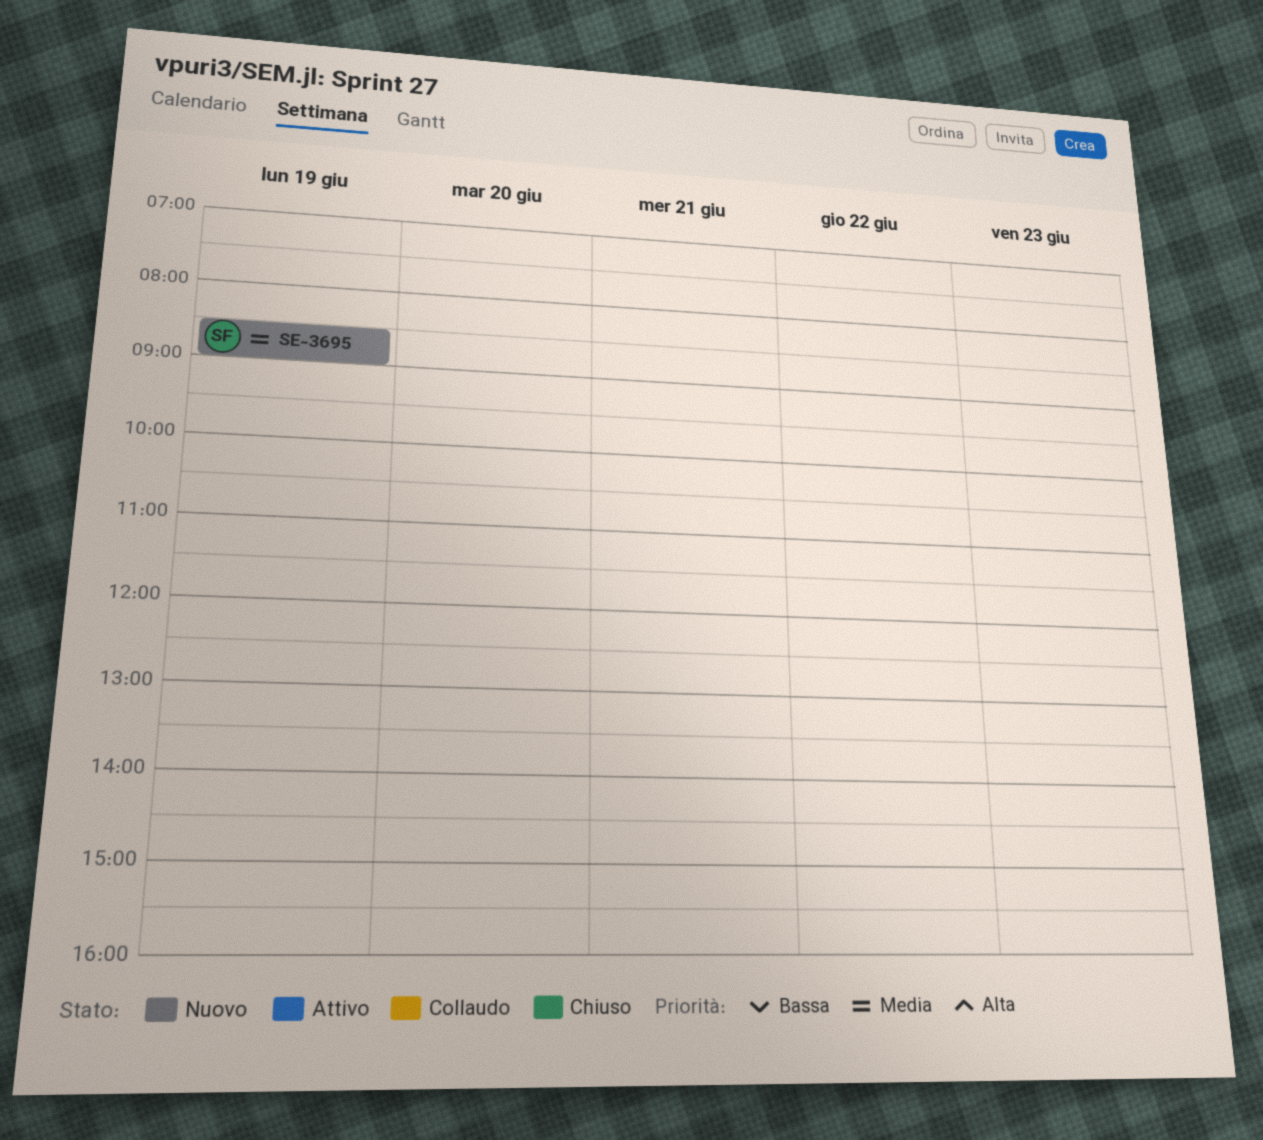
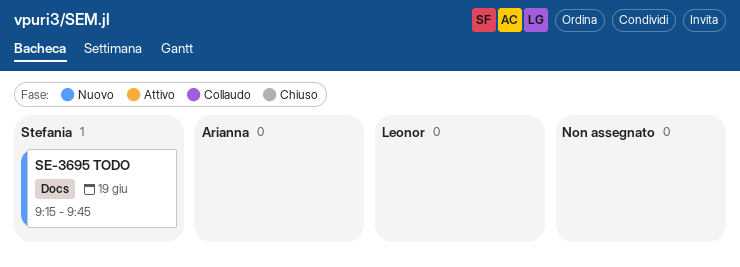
SE-3695, begins: 08:30 -> 09:15
SE-3695, ends: 09:00 -> 09:45

